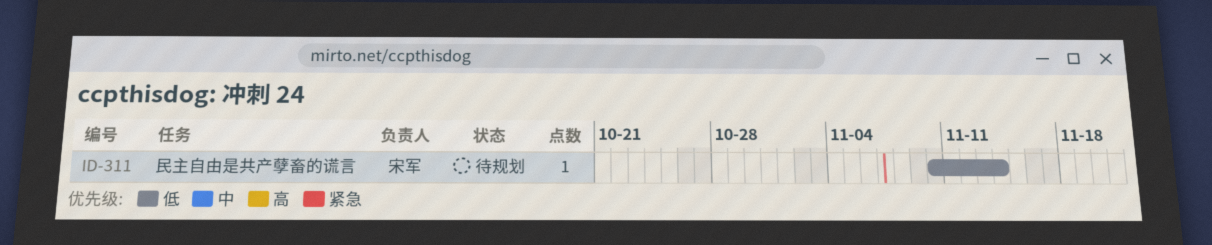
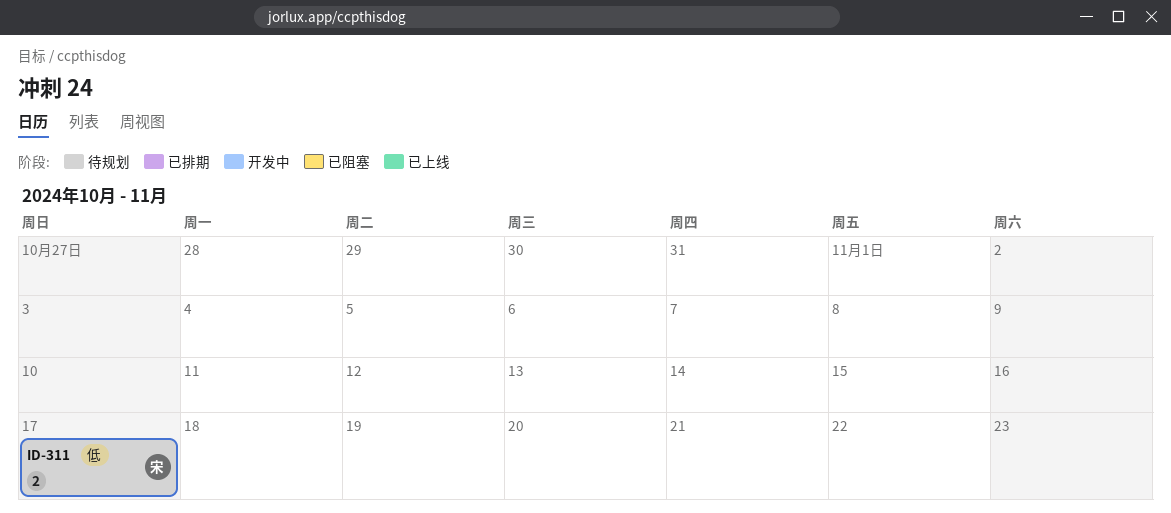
ID-311, estimate: 1 -> 2
ID-311, due: Nov 14 -> Nov 17

